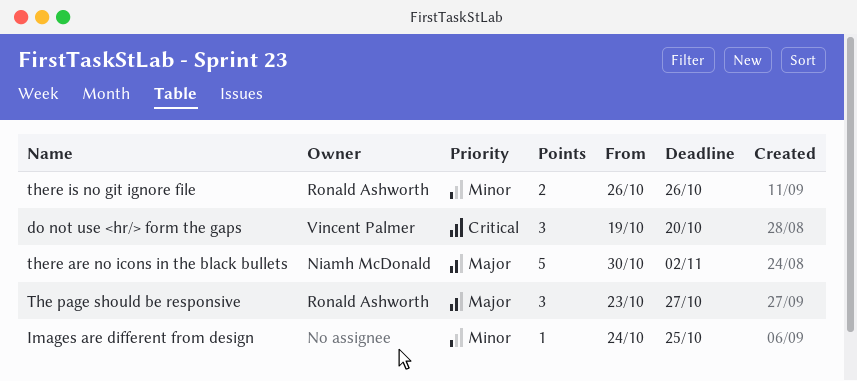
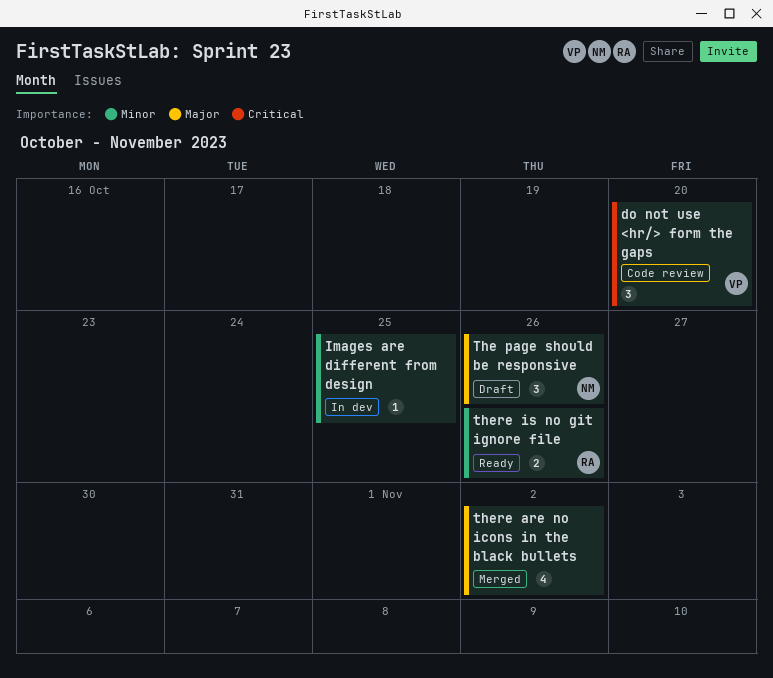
The page should be responsive, owner: Ronald Ashworth -> Niamh McDonald
The page should be responsive, due: Oct 27 -> Oct 26
there are no icons in the black bullets, owner: Niamh McDonald -> none
there are no icons in the black bullets, estimate: 5 -> 4

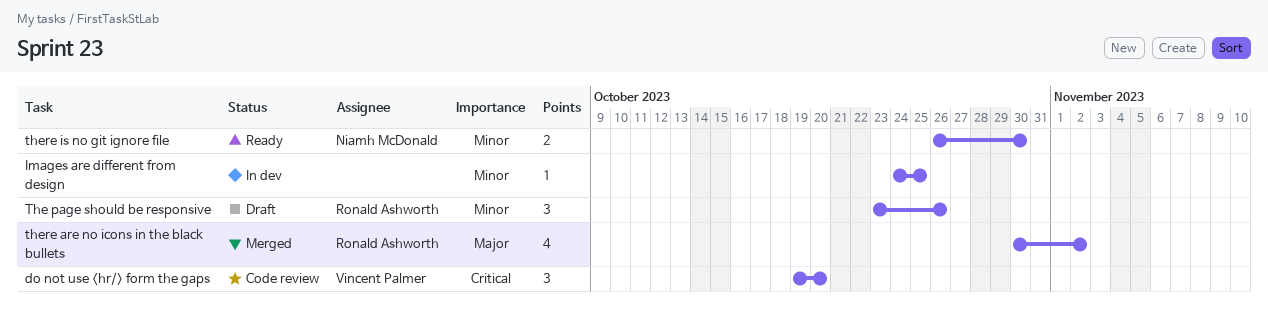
The page should be responsive, owner: Niamh McDonald -> Ronald Ashworth
The page should be responsive, priority: Major -> Minor
there are no icons in the black bullets, owner: none -> Ronald Ashworth
there is no git ignore file, owner: Ronald Ashworth -> Niamh McDonald
there is no git ignore file, due: Oct 26 -> Oct 30

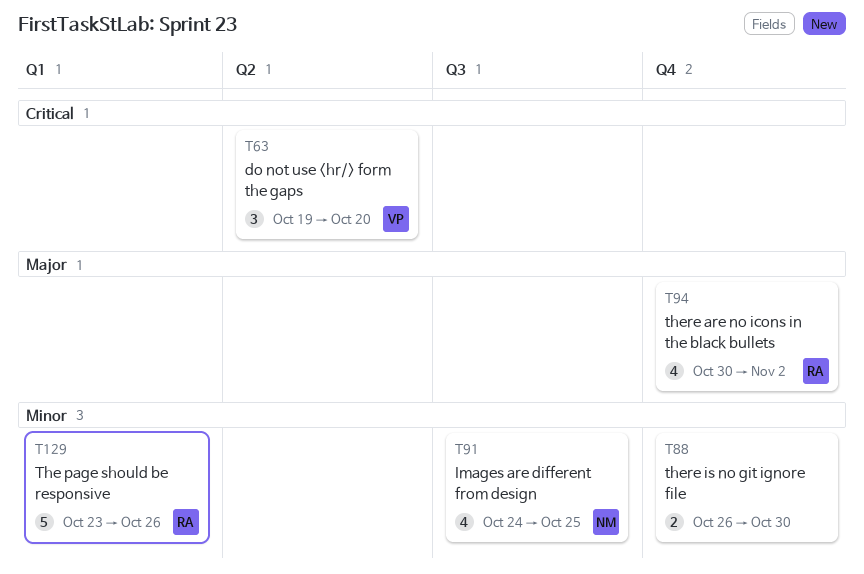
Images are different from design, owner: none -> Niamh McDonald
Images are different from design, estimate: 1 -> 4
The page should be responsive, estimate: 3 -> 5
there is no git ignore file, owner: Niamh McDonald -> none

